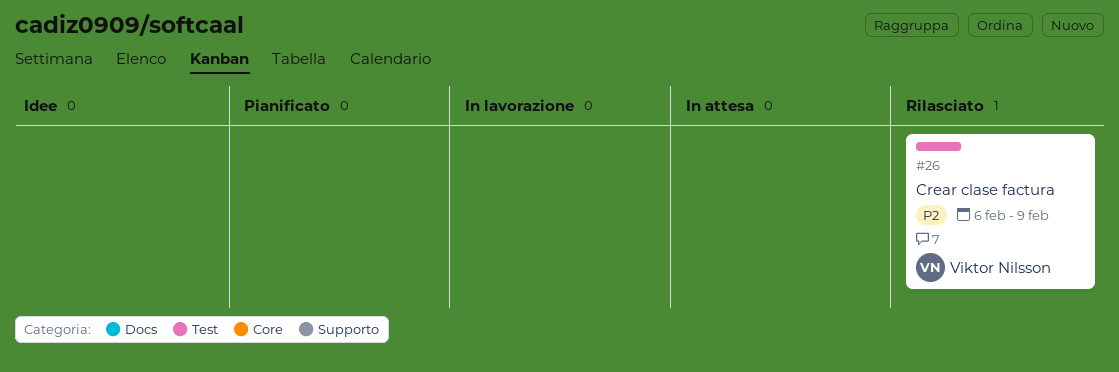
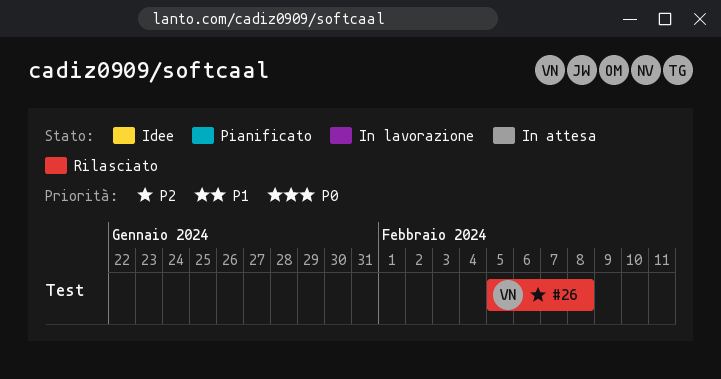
#26, start: Feb 6 -> Feb 5
#26, due: Feb 9 -> Feb 8

